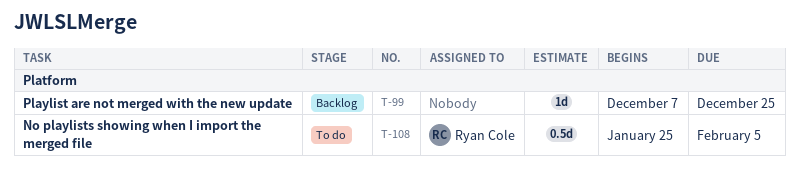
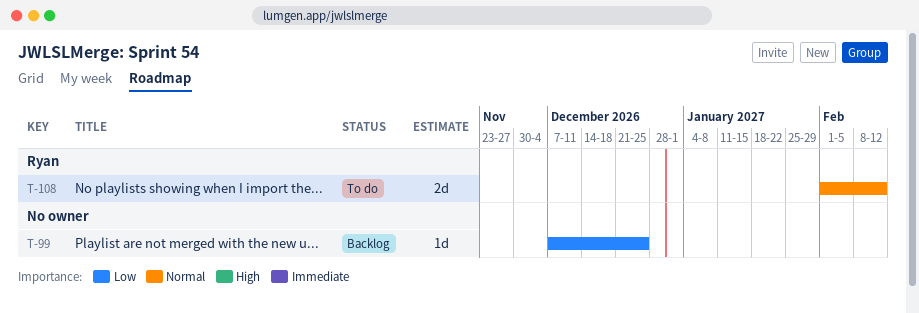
T-108, estimate: 0.5d -> 2d
T-108, start: Jan 25 -> Feb 1
T-108, due: Feb 5 -> Feb 12

